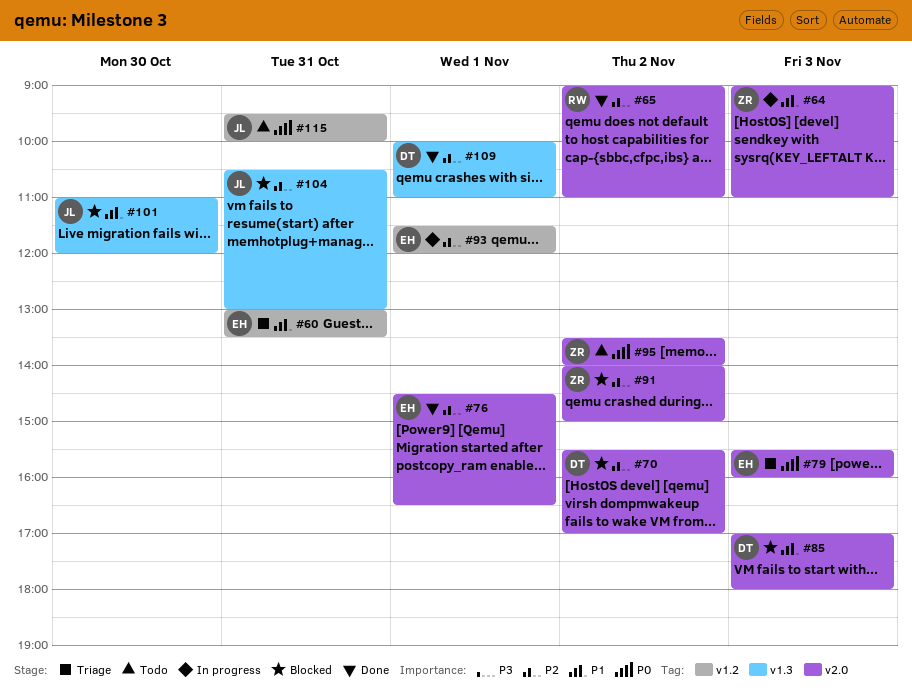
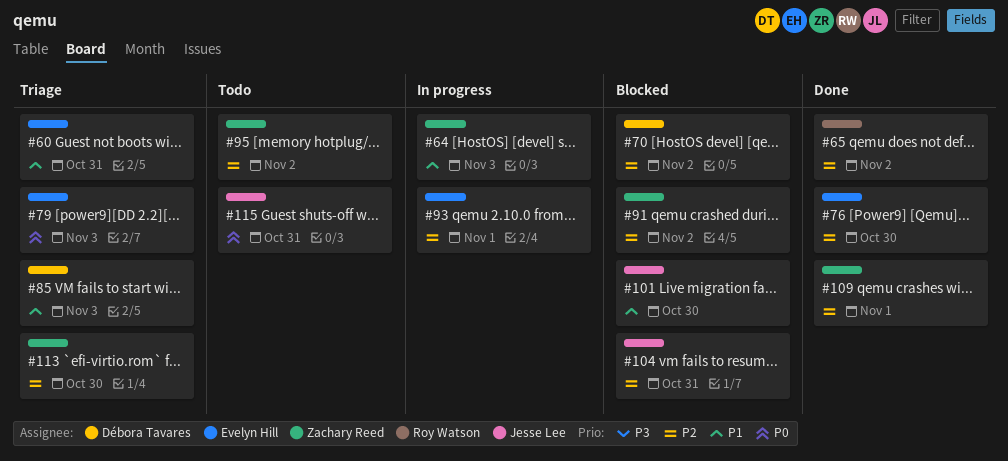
#76, day: Nov 1 -> Oct 30
#85, status: Blocked -> Triage
#95, priority: P0 -> P2
#109, owner: Débora Tavares -> Zachary Reed
#113: none -> present

